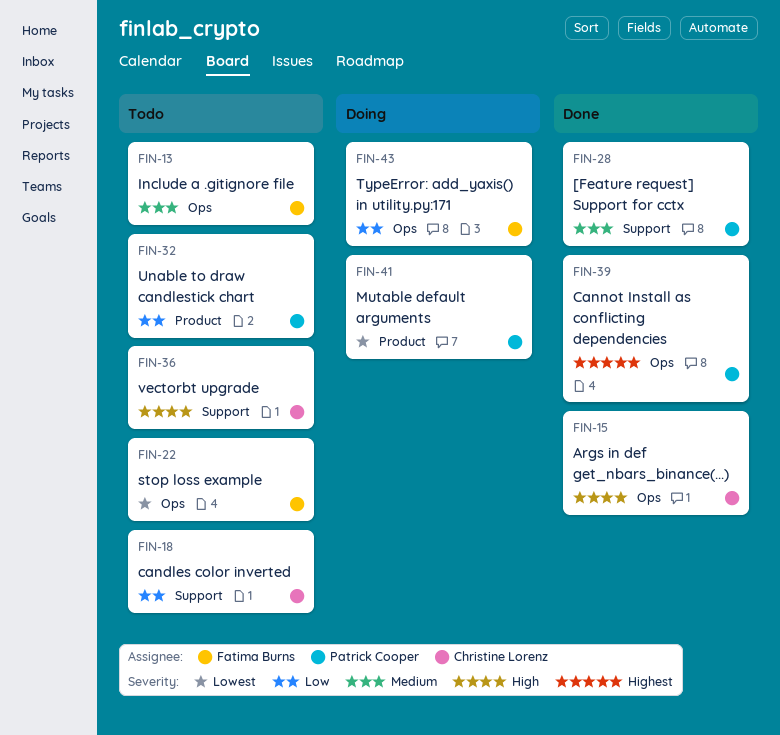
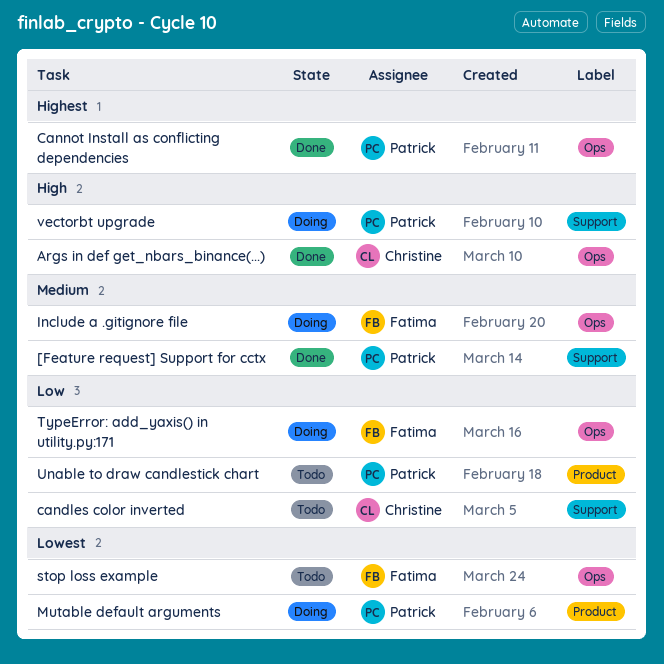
Include a .gitignore file, status: Todo -> Doing
vectorbt upgrade, status: Todo -> Doing
vectorbt upgrade, owner: Christine Lorenz -> Patrick Cooper

